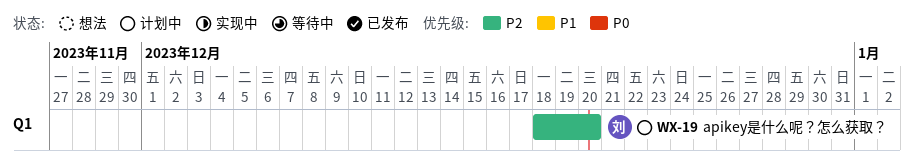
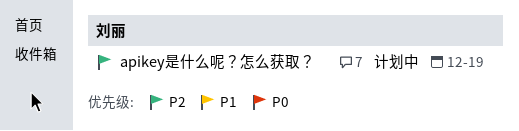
apikey是什么呢？怎么获取？, due: Dec 20 -> Dec 19

